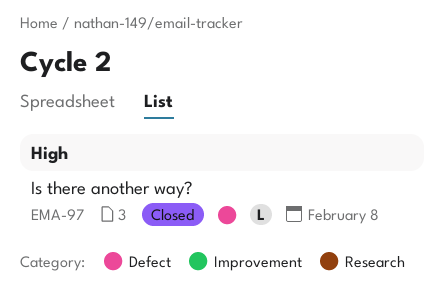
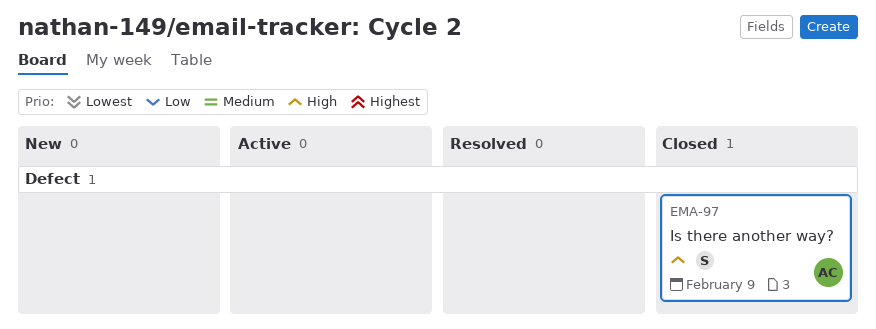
EMA-97, estimate: L -> S
EMA-97, due: Feb 8 -> Feb 9

